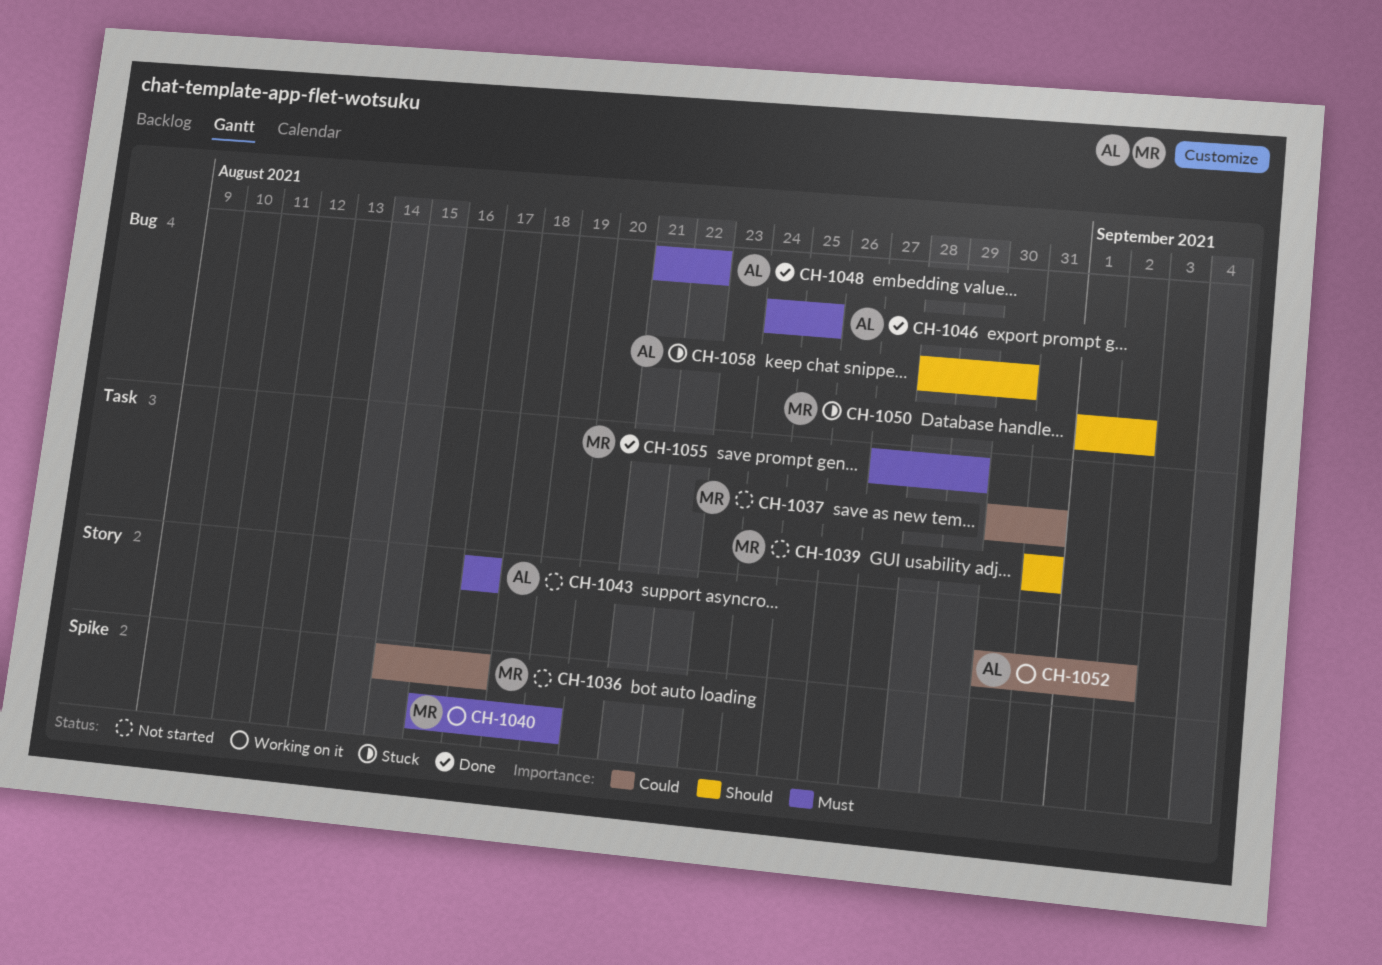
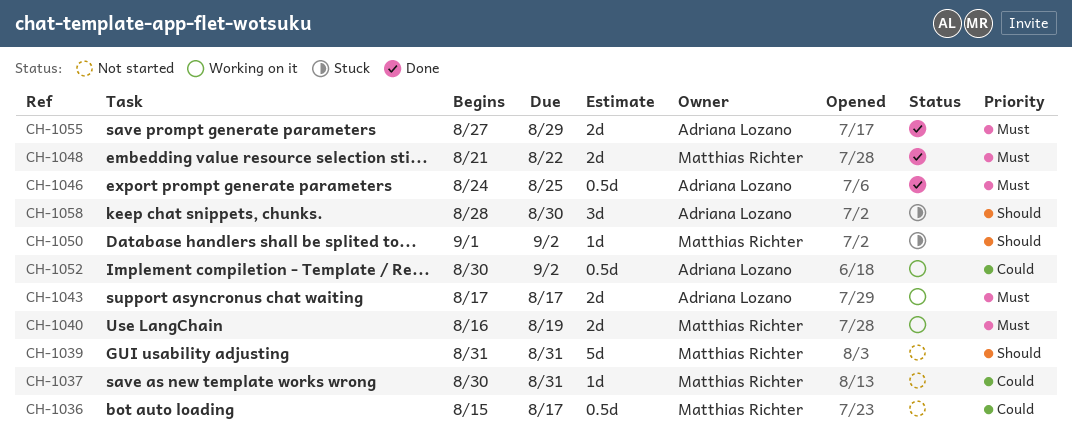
CH-1043, status: Not started -> Working on it
CH-1048, owner: Adriana Lozano -> Matthias Richter
CH-1055, owner: Matthias Richter -> Adriana Lozano

